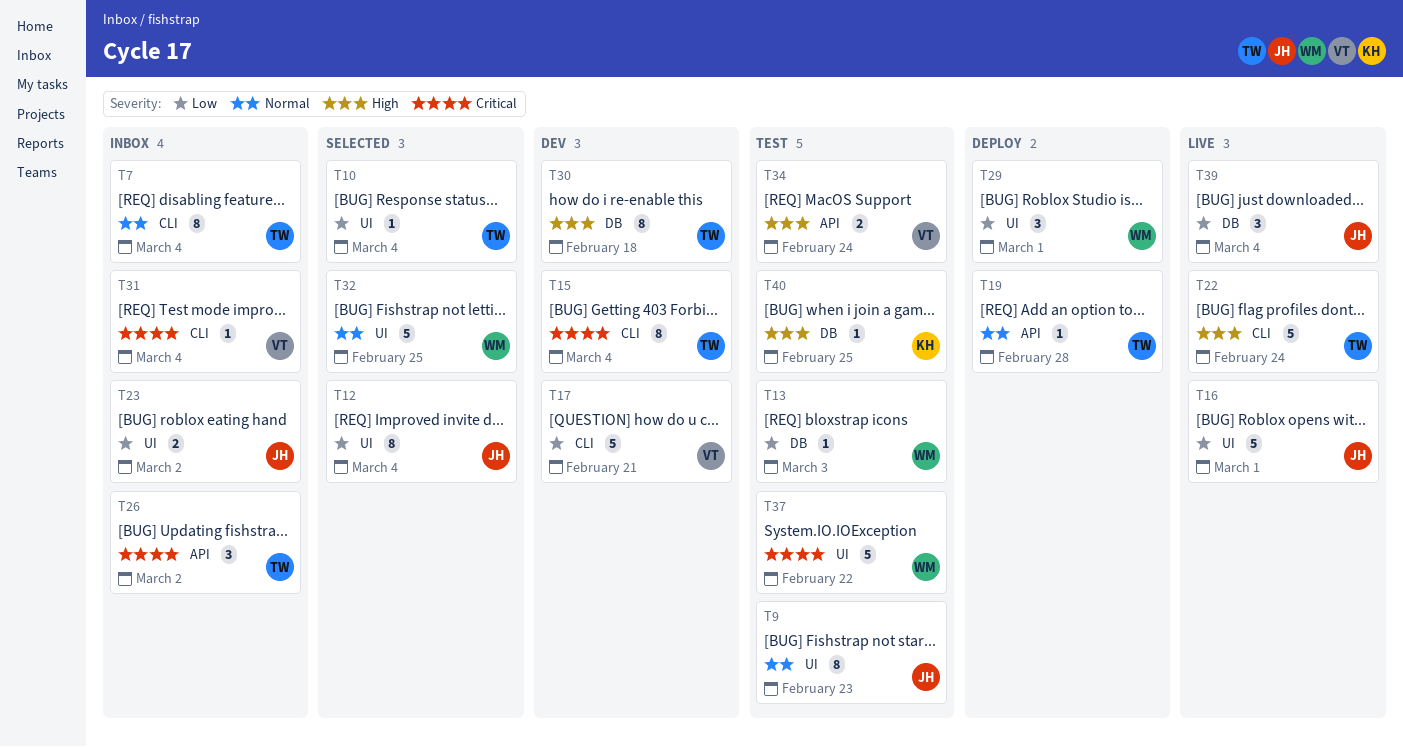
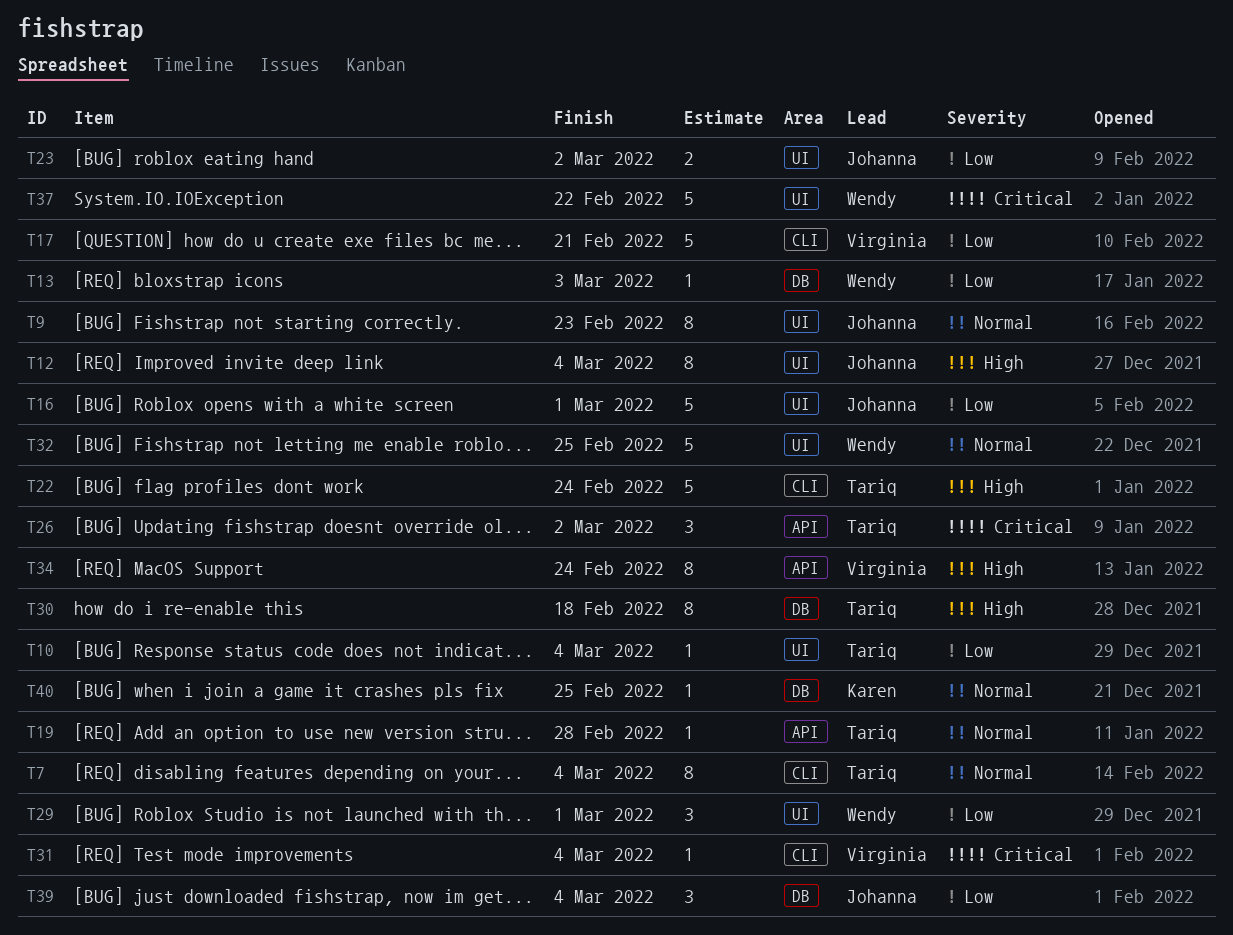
T12, priority: Low -> High
T15: present -> none
T34, estimate: 2 -> 8
T40, priority: High -> Normal

